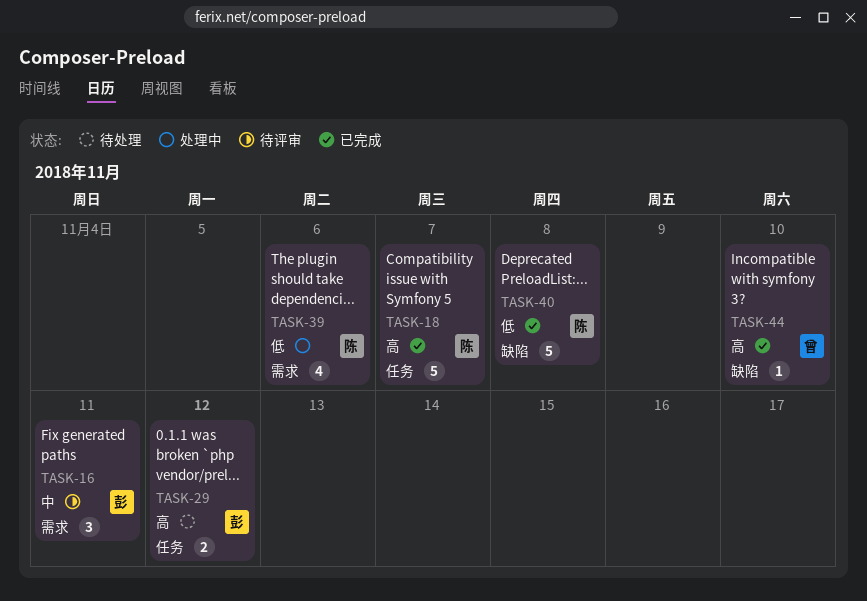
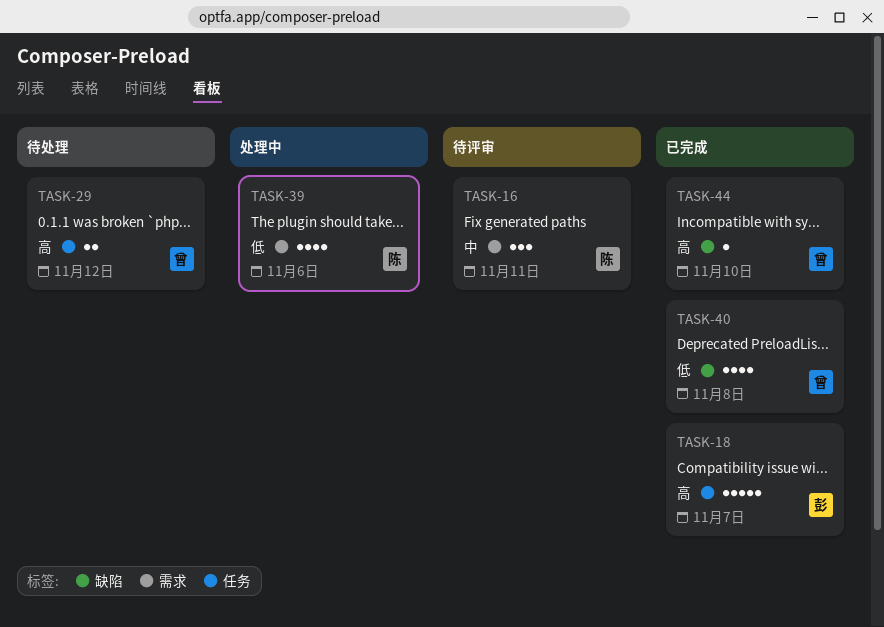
TASK-16, owner: 彭 -> 陈
TASK-18, owner: 陈 -> 彭
TASK-29, owner: 彭 -> 曾
TASK-40, owner: 陈 -> 曾
TASK-40, estimate: 5 -> 4

